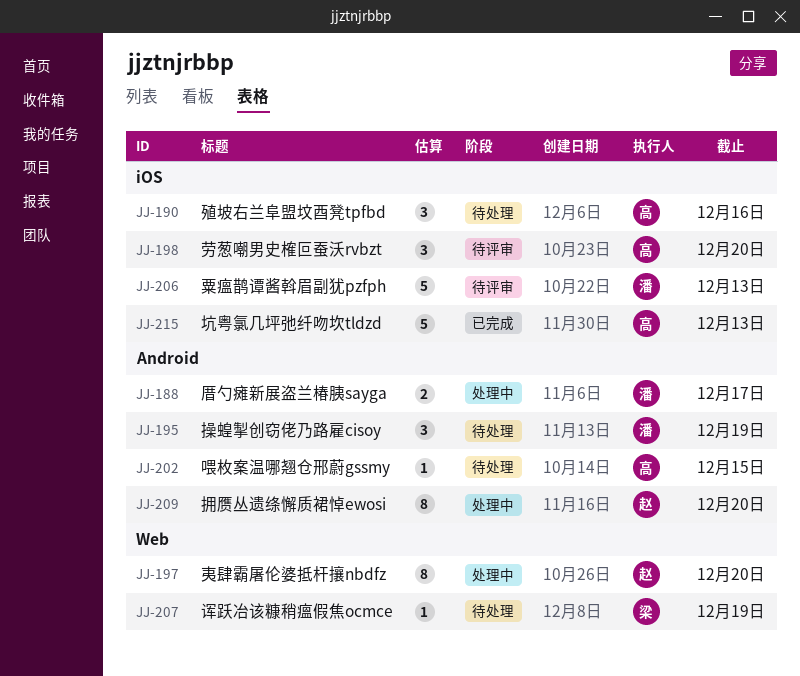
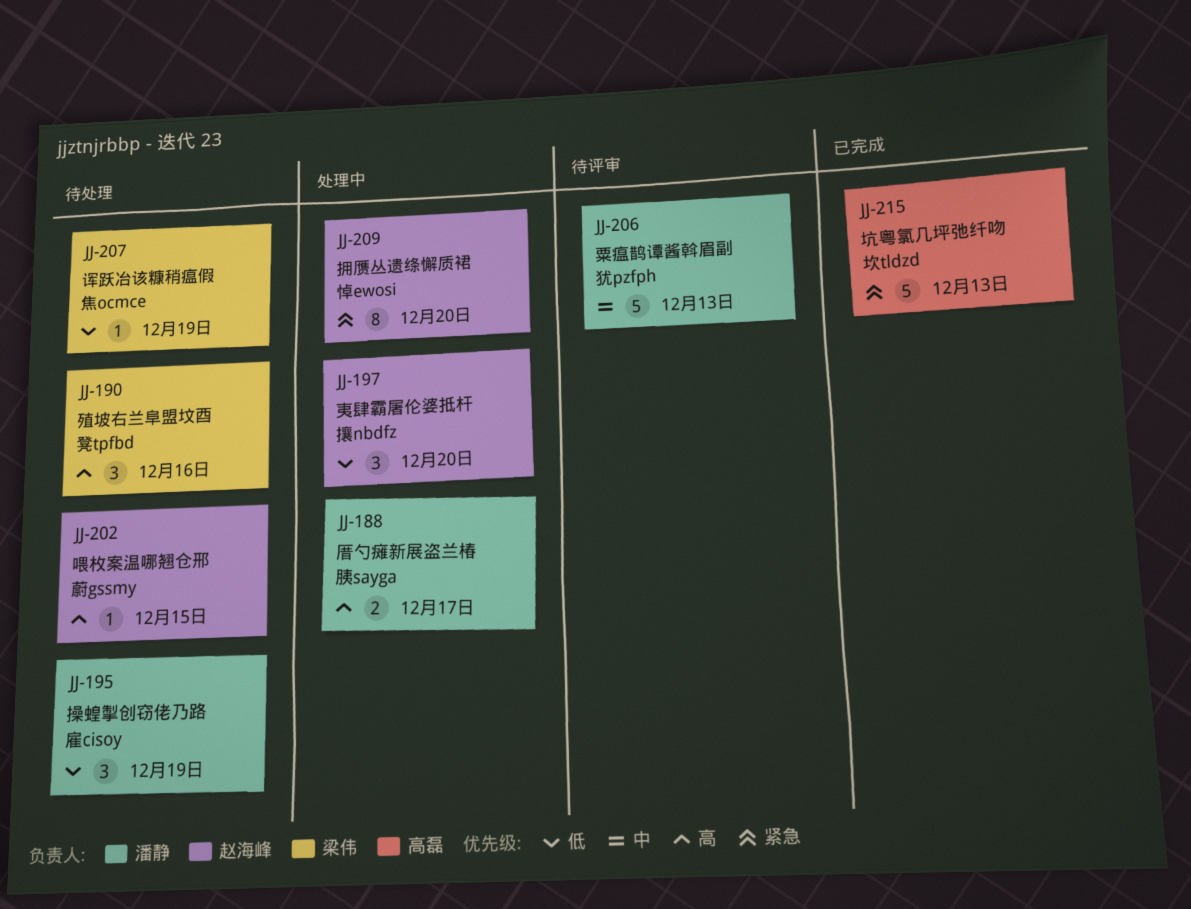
JJ-190, owner: 高磊 -> 梁伟
JJ-197, estimate: 8 -> 3
JJ-198: present -> none
JJ-202, owner: 高磊 -> 赵海峰

